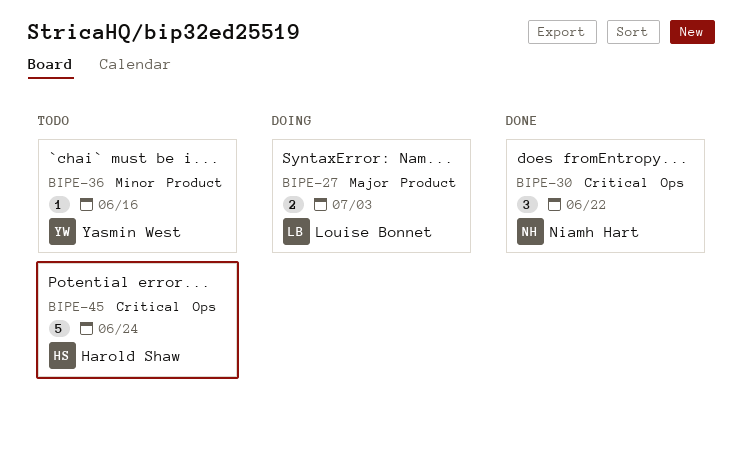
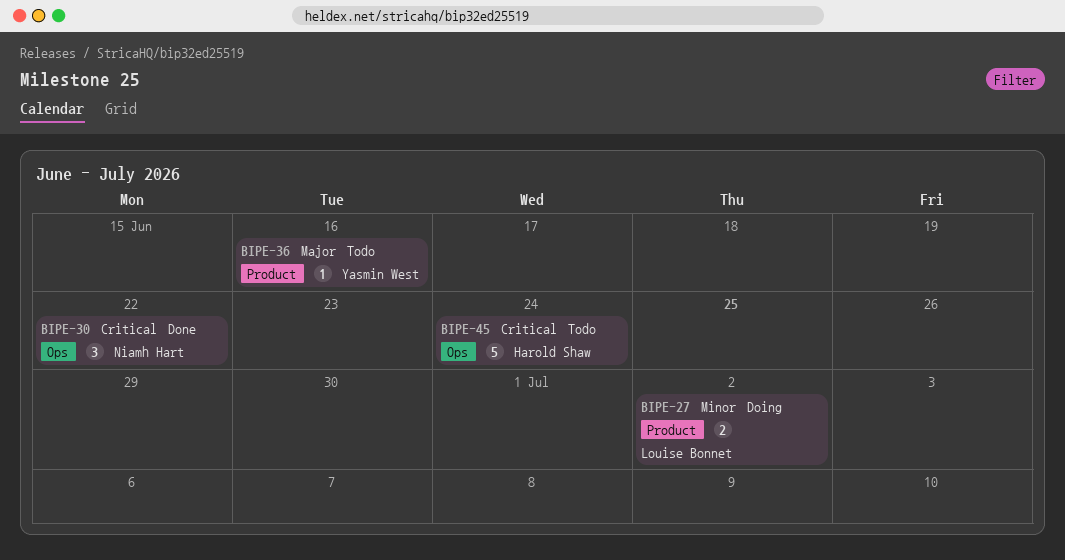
BIPE-27, priority: Major -> Minor
BIPE-27, due: Jul 3 -> Jul 2
BIPE-36, priority: Minor -> Major

